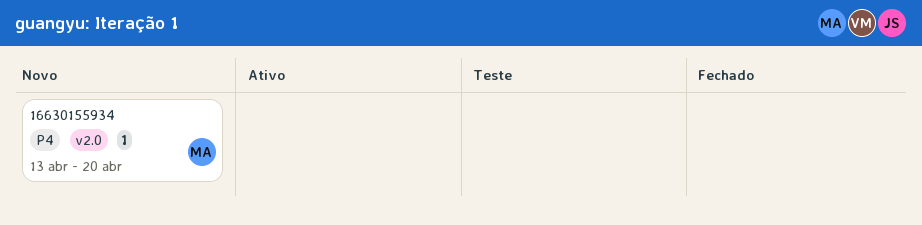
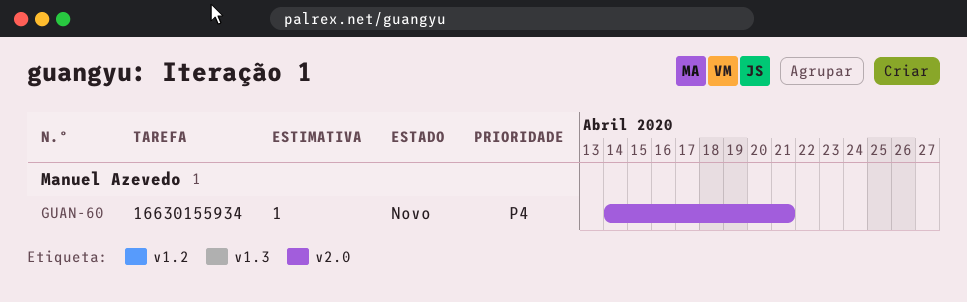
16630155934, start: Apr 13 -> Apr 14
16630155934, due: Apr 20 -> Apr 21

